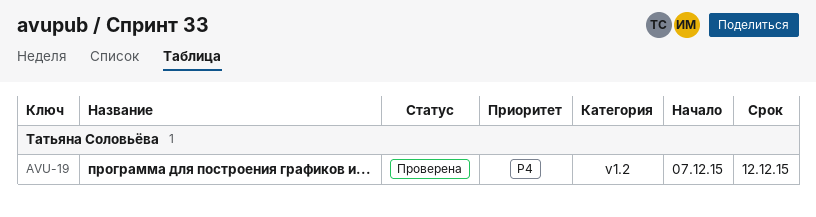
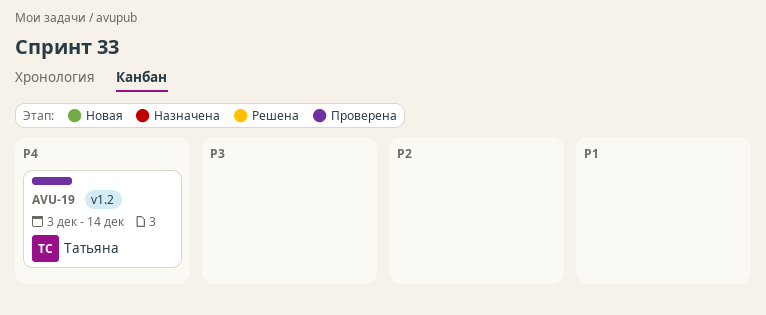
AVU-19, start: Dec 7 -> Dec 3
AVU-19, due: Dec 12 -> Dec 14

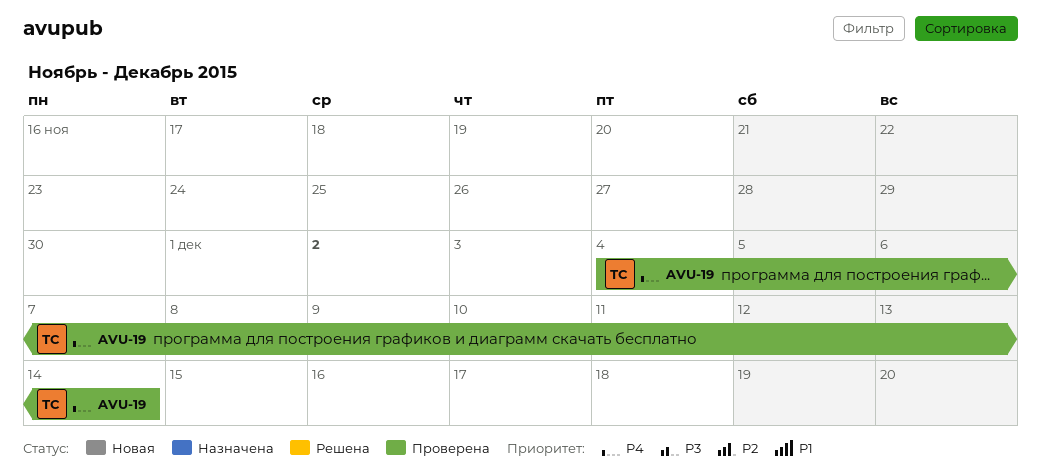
AVU-19, start: Dec 3 -> Dec 4

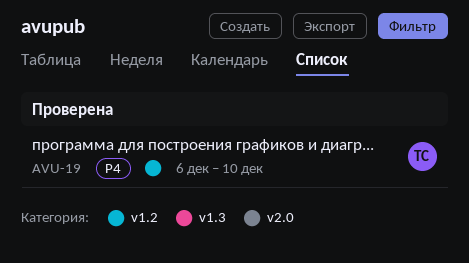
AVU-19, start: Dec 4 -> Dec 6
AVU-19, due: Dec 14 -> Dec 10

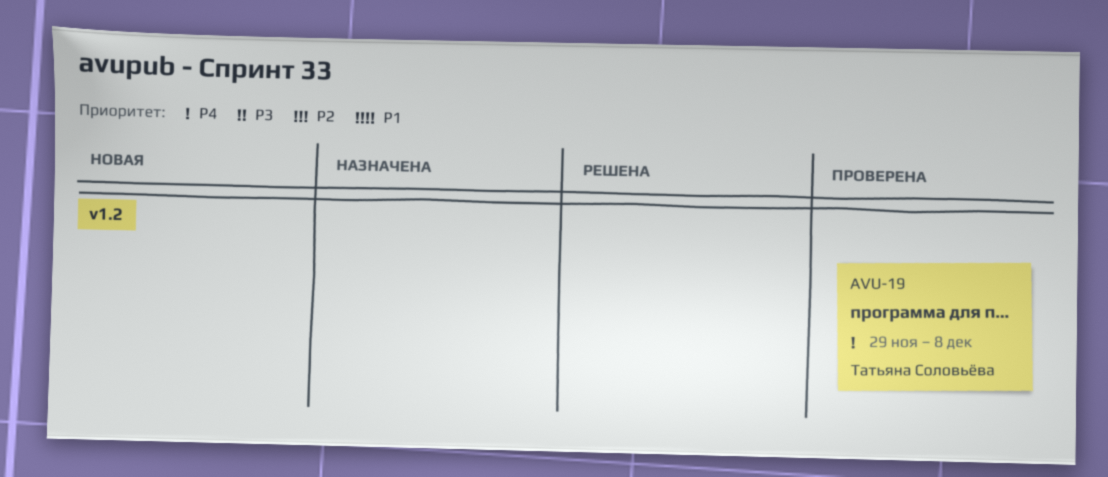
AVU-19, start: Dec 6 -> Nov 29
AVU-19, due: Dec 10 -> Dec 8

